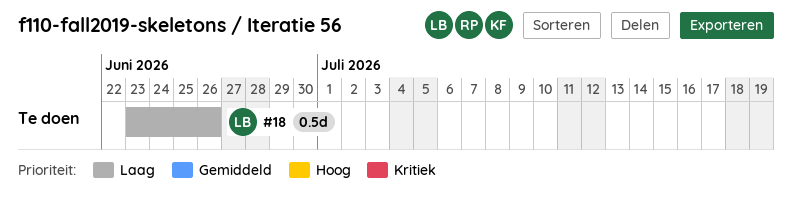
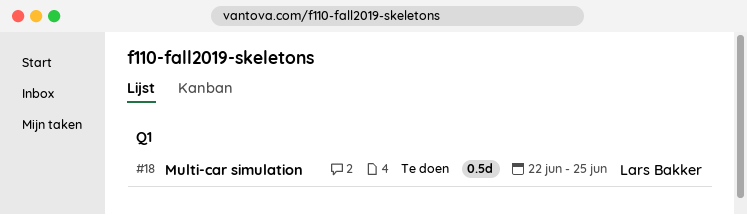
#18, start: Jun 23 -> Jun 22
#18, due: Jun 26 -> Jun 25

